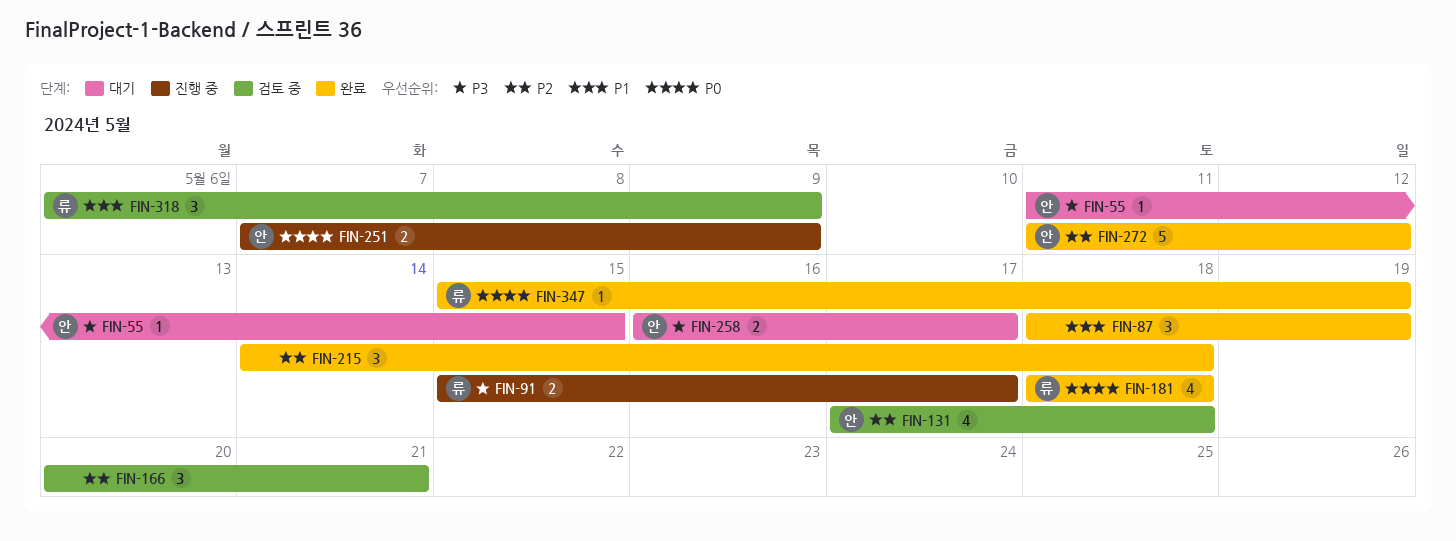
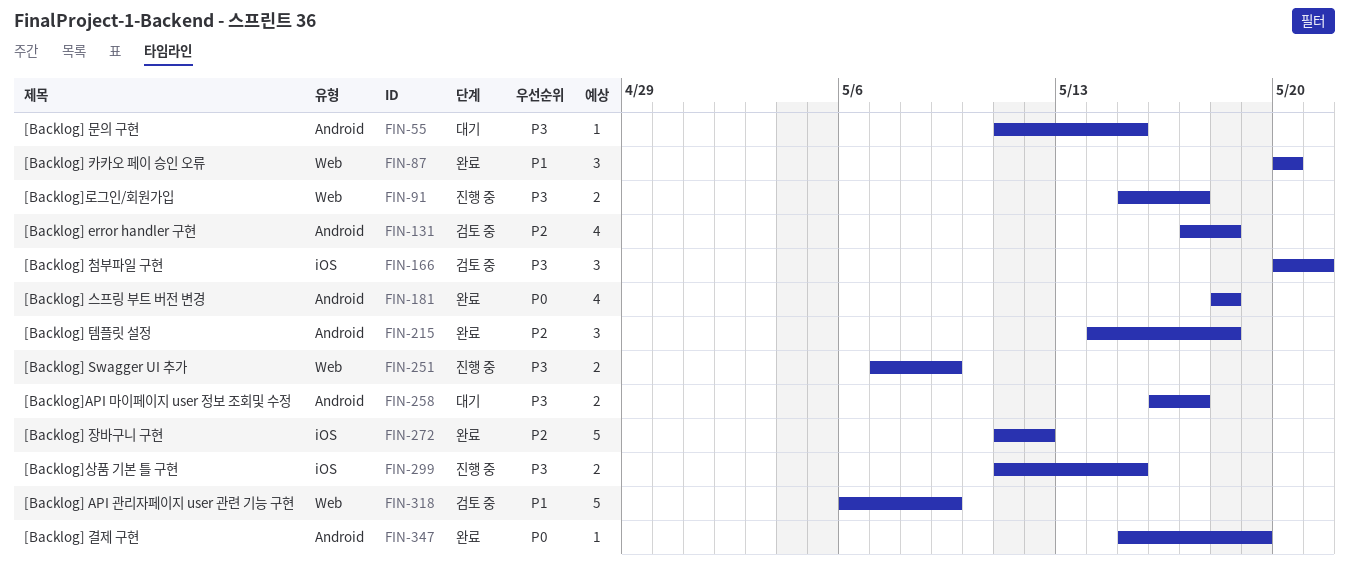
FIN-87, start: May 18 -> May 20
FIN-87, due: May 19 -> May 20
FIN-166, priority: P2 -> P3
FIN-251, priority: P0 -> P3
FIN-299: none -> present
FIN-318, estimate: 3 -> 5

